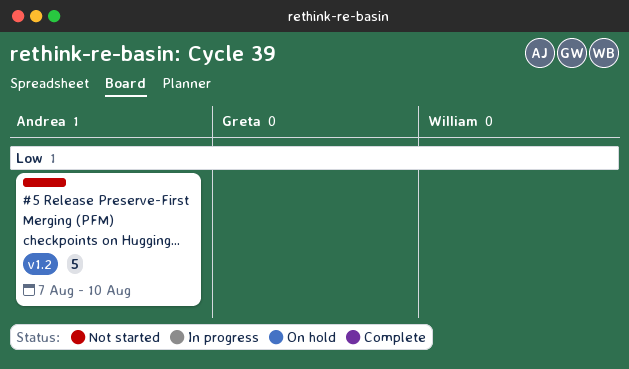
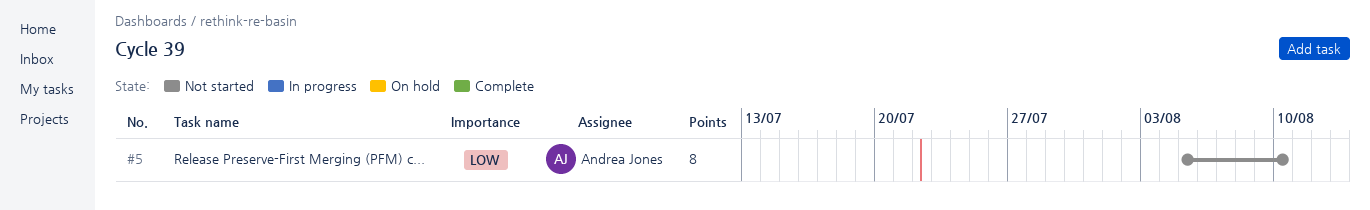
#5, estimate: 5 -> 8
#5, start: Aug 7 -> Aug 5

